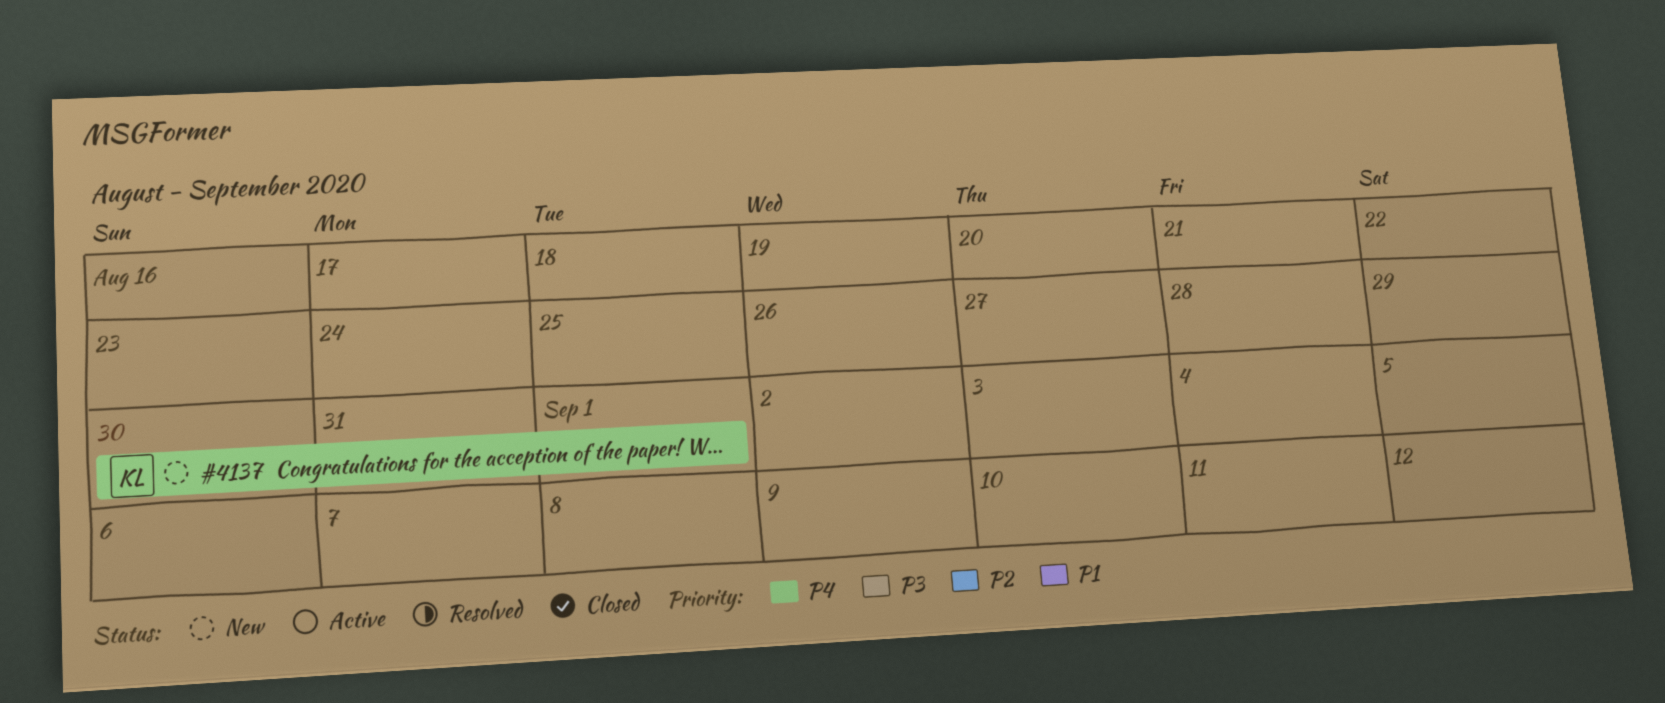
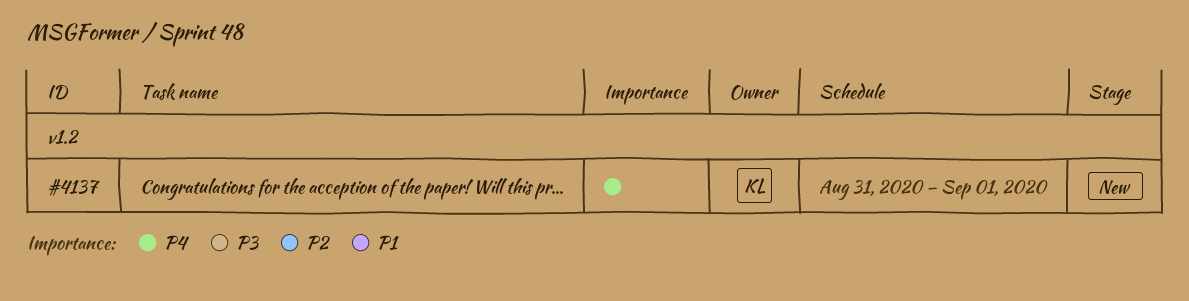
#4137, start: Aug 30 -> Aug 31

